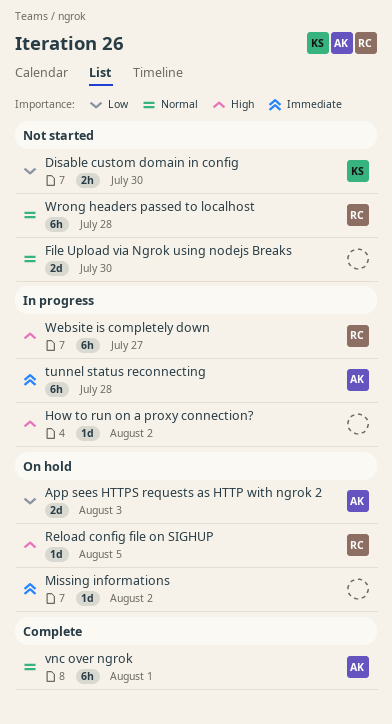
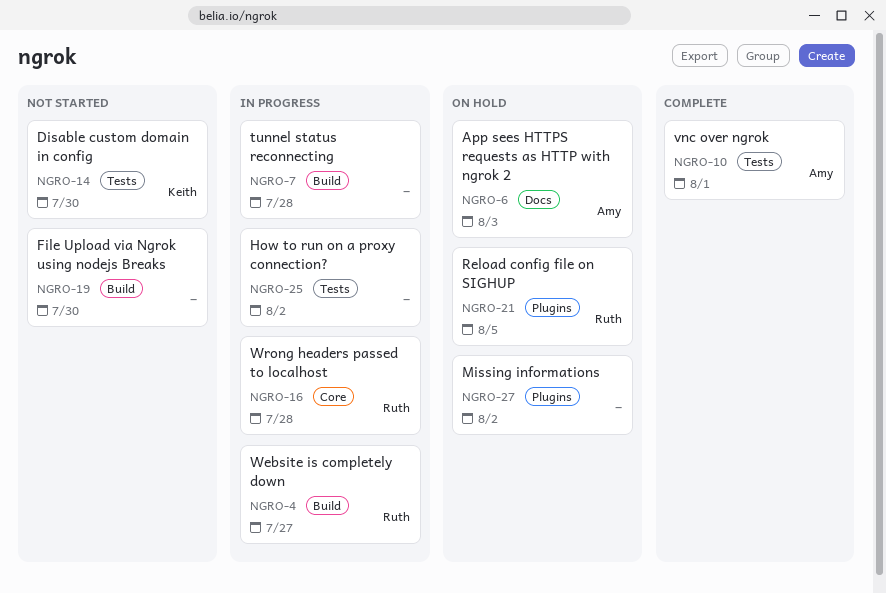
tunnel status reconnecting, owner: Amy -> none
Wrong headers passed to localhost, status: Not started -> In progress

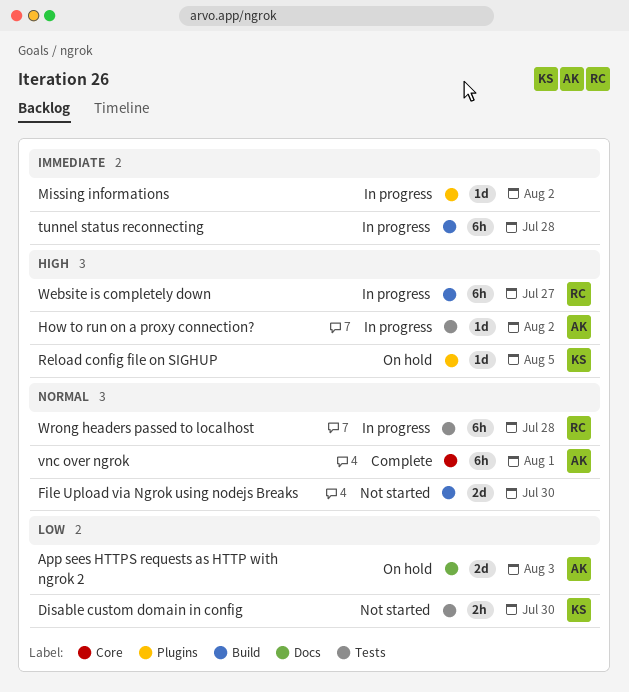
How to run on a proxy connection?, owner: none -> Amy
Missing informations, status: On hold -> In progress
Reload config file on SIGHUP, owner: Ruth -> Keith
vnc over ngrok, label: Tests -> Core
Wrong headers passed to localhost, label: Core -> Tests

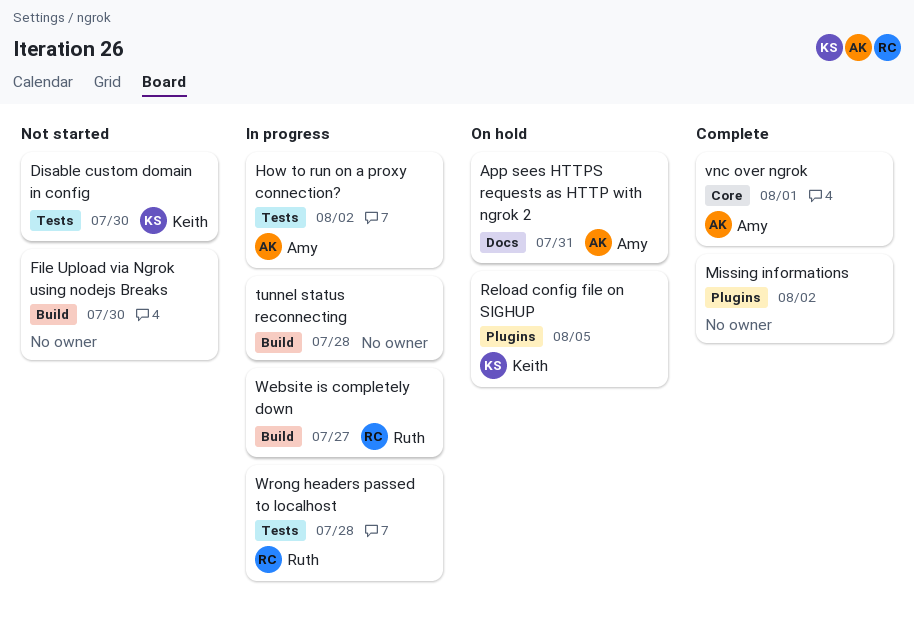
App sees HTTPS requests as HTTP with ngrok 2, due: Aug 3 -> Jul 31
Missing informations, status: In progress -> Complete

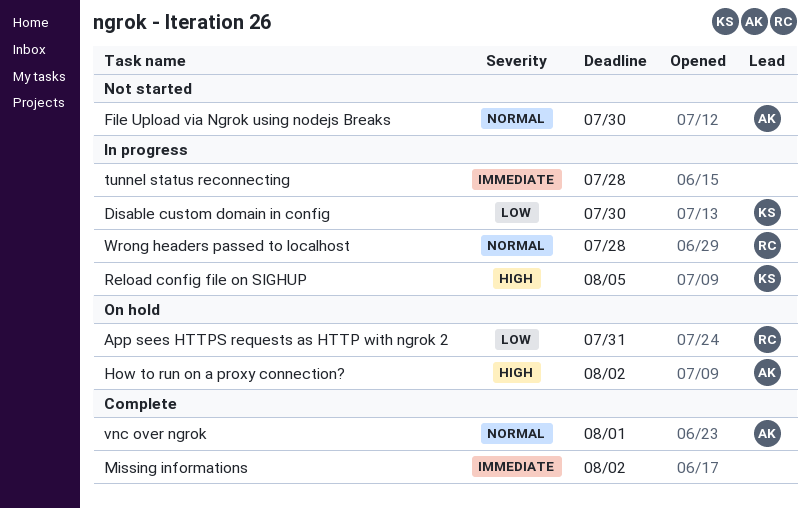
App sees HTTPS requests as HTTP with ngrok 2, owner: Amy -> Ruth
Disable custom domain in config, status: Not started -> In progress
File Upload via Ngrok using nodejs Breaks, owner: none -> Amy
How to run on a proxy connection?, status: In progress -> On hold
Reload config file on SIGHUP, status: On hold -> In progress
Website is completely down: present -> none

